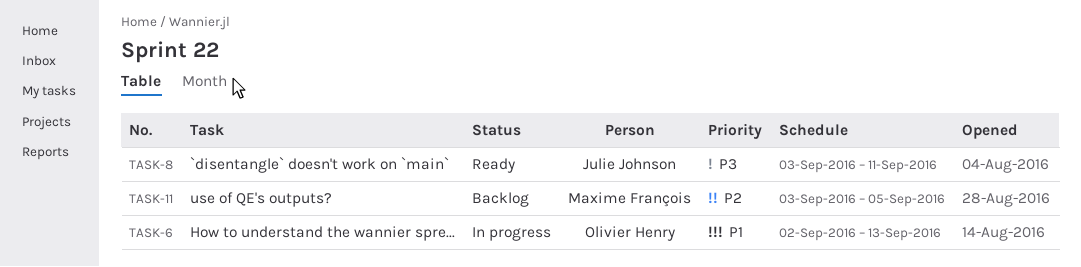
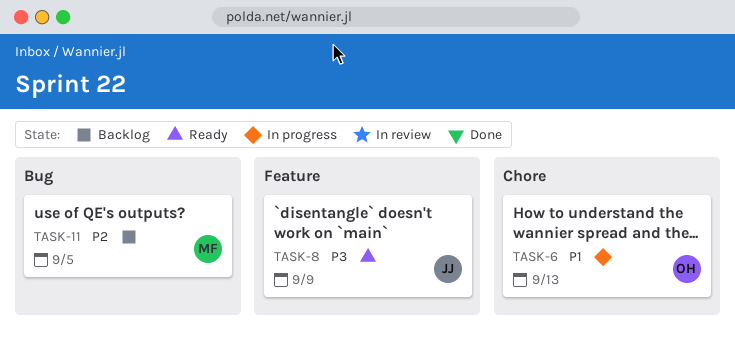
TASK-8, due: Sep 11 -> Sep 9

